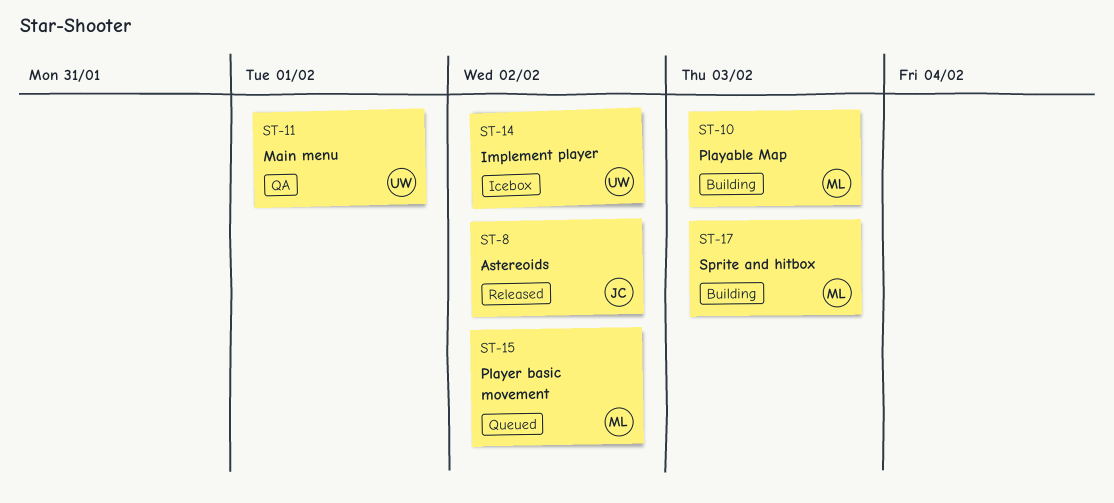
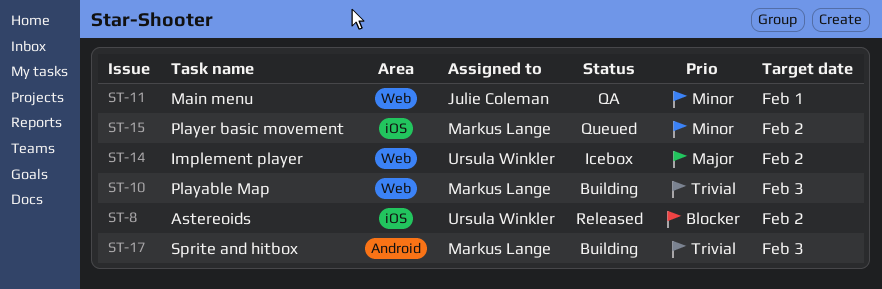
ST-8, owner: Julie Coleman -> Ursula Winkler
ST-11, owner: Ursula Winkler -> Julie Coleman

